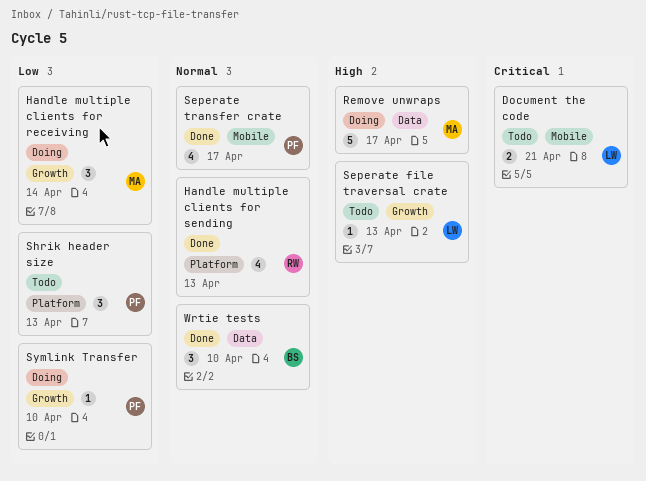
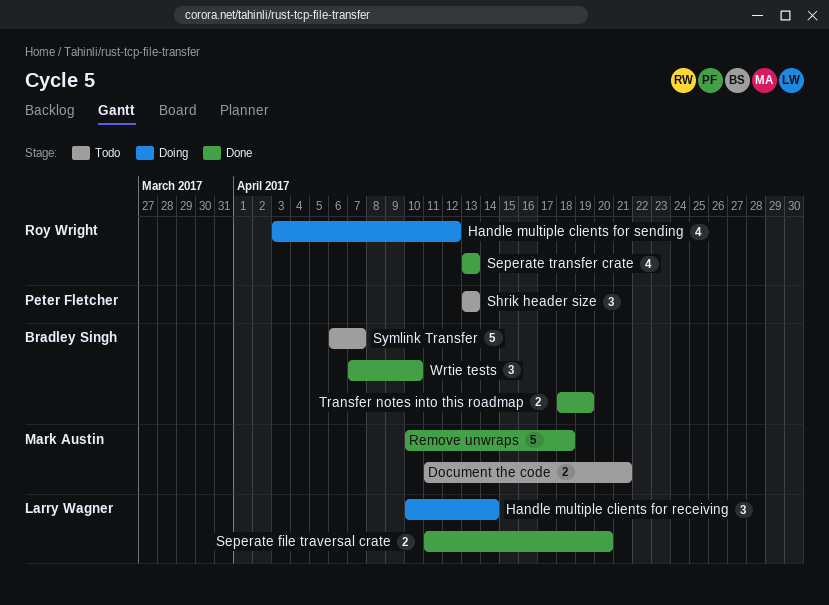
Document the code, owner: Larry Wagner -> Mark Austin
Handle multiple clients for receiving, owner: Mark Austin -> Larry Wagner
Handle multiple clients for sending, status: Done -> Doing
Handle multiple clients for sending, due: Apr 13 -> Apr 12
Remove unwraps, status: Doing -> Done
Remove unwraps, due: Apr 17 -> Apr 18
Seperate file traversal crate, status: Todo -> Done
Seperate file traversal crate, estimate: 1 -> 2
Seperate file traversal crate, due: Apr 13 -> Apr 20
Seperate transfer crate, owner: Peter Fletcher -> Roy Wright
Seperate transfer crate, due: Apr 17 -> Apr 13
Symlink Transfer, status: Doing -> Todo
Symlink Transfer, owner: Peter Fletcher -> Bradley Singh
Symlink Transfer, estimate: 1 -> 5
Symlink Transfer, due: Apr 10 -> Apr 7
Transfer notes into this roadmap: none -> present

